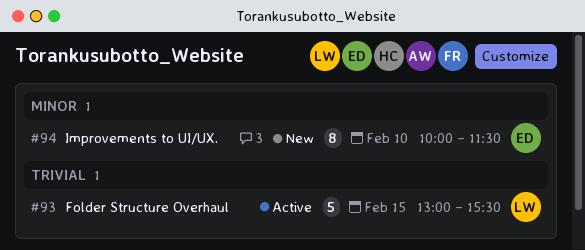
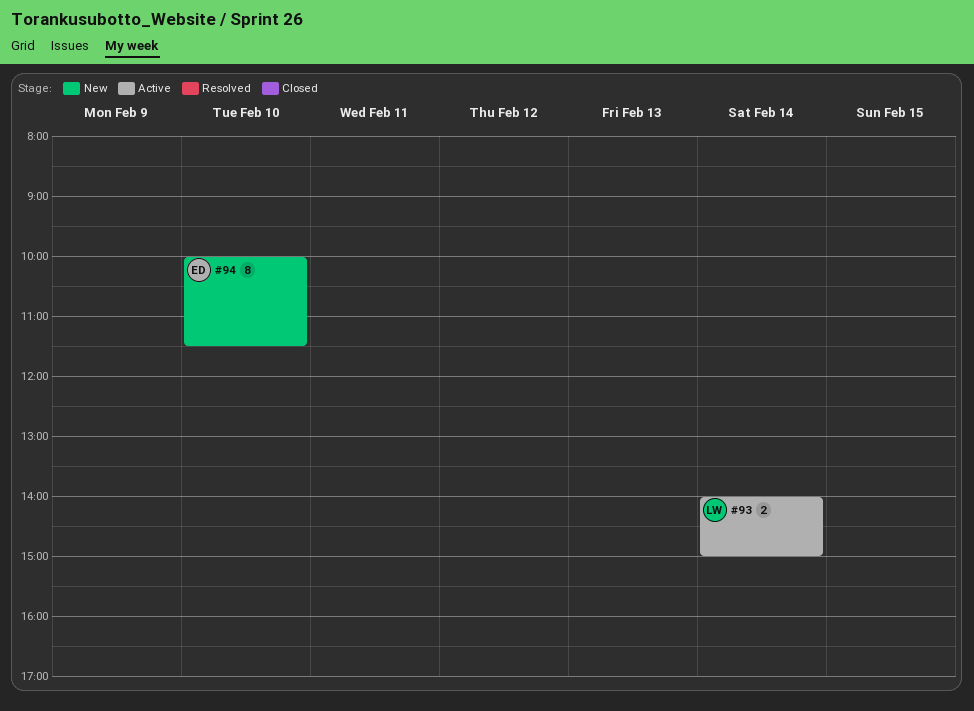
#93, estimate: 5 -> 2
#93, day: Feb 15 -> Feb 14
#93, begins: 13:00 -> 14:00
#93, ends: 15:30 -> 15:00

